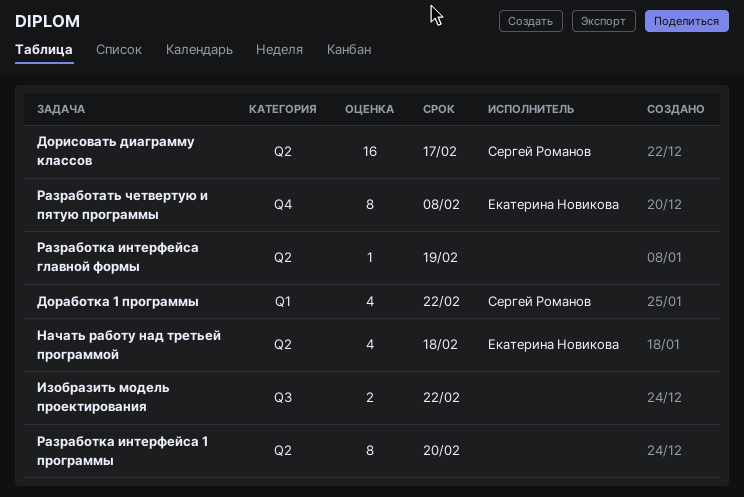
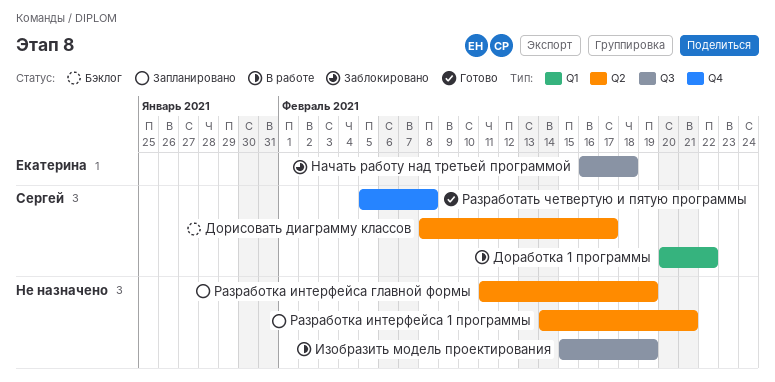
Изобразить модель проектирования, due: Feb 22 -> Feb 19
Начать работу над третьей программой, label: Q2 -> Q3
Разработать четвертую и пятую программы, owner: Екатерина Новикова -> Сергей Романов
Разработка интерфейса 1 программы, due: Feb 20 -> Feb 21

